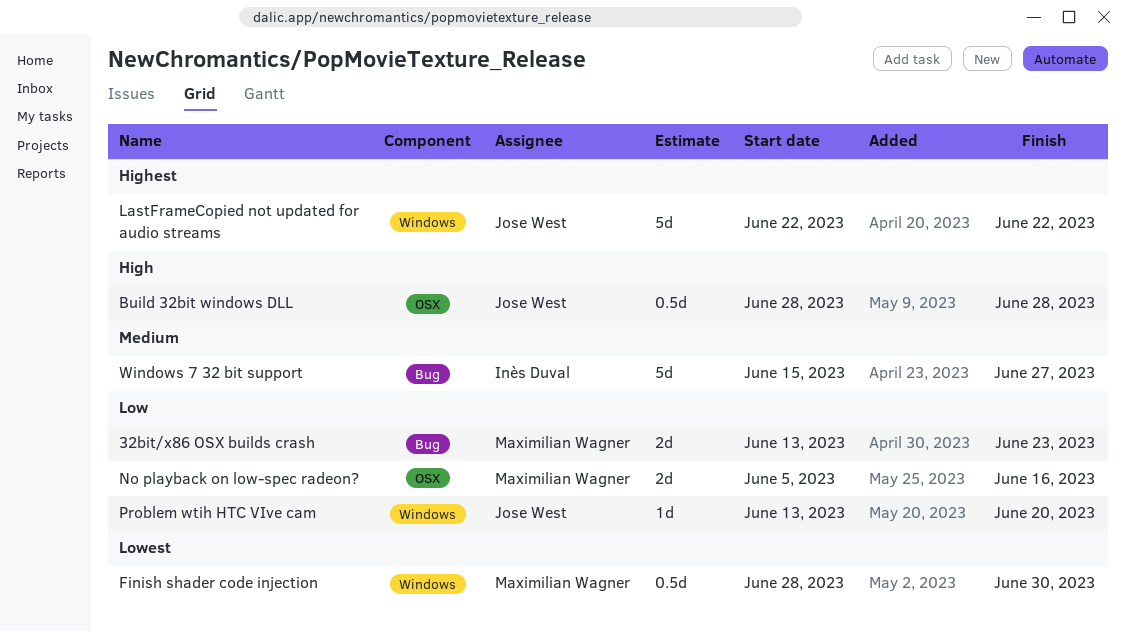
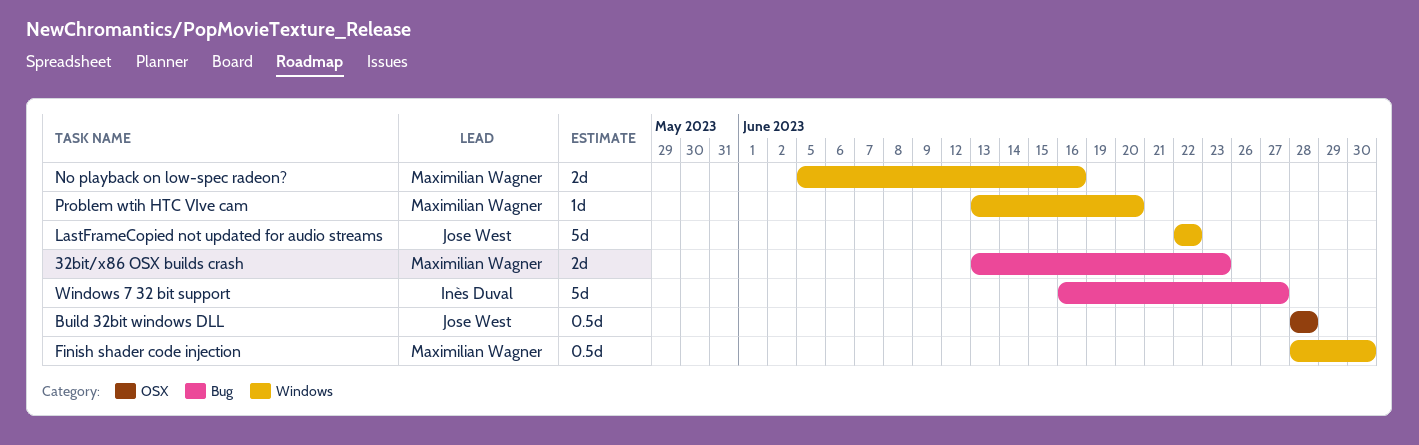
No playback on low-spec radeon?, label: OSX -> Windows
Problem wtih HTC VIve cam, owner: Jose West -> Maximilian Wagner
Windows 7 32 bit support, start: Jun 15 -> Jun 16

